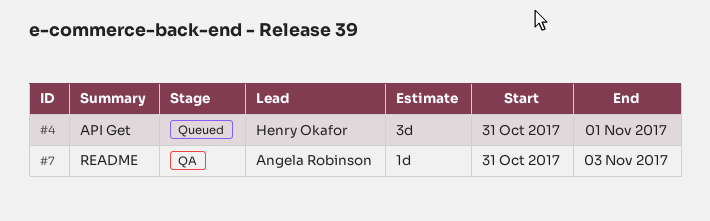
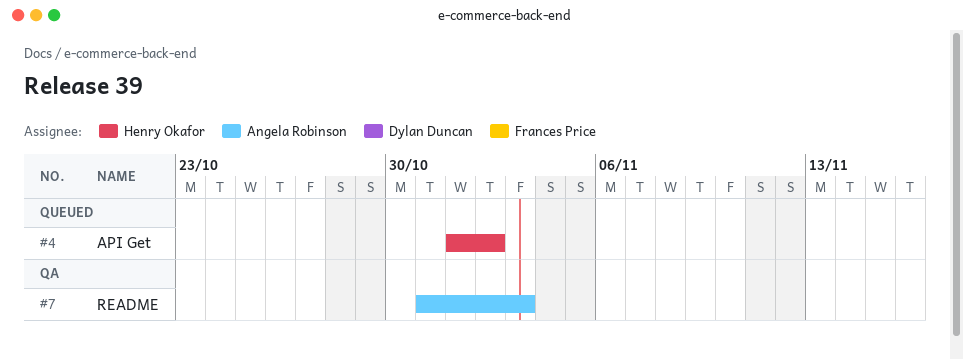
#4, start: Oct 31 -> Nov 1
#4, due: Nov 1 -> Nov 2

